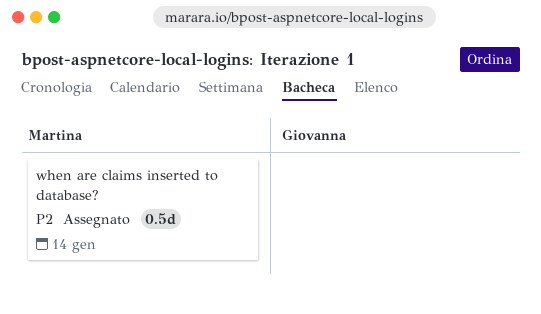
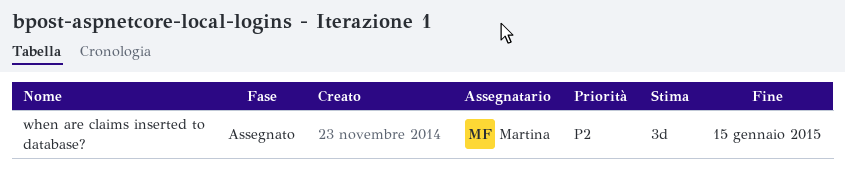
when are claims inserted to database?, estimate: 0.5d -> 3d
when are claims inserted to database?, due: Jan 14 -> Jan 15

